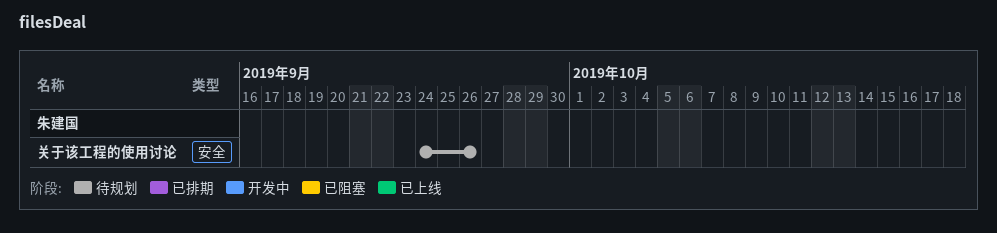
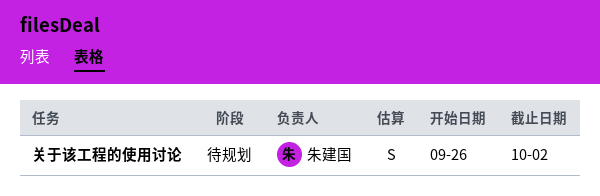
关于该工程的使用讨论, start: Sep 24 -> Sep 26
关于该工程的使用讨论, due: Sep 26 -> Oct 2

